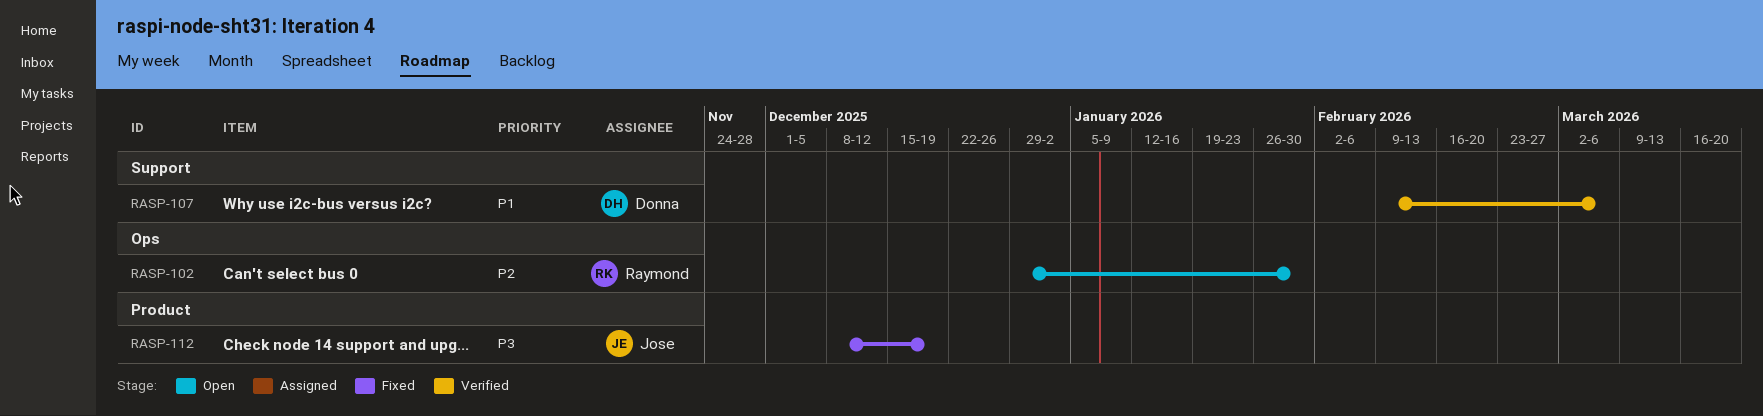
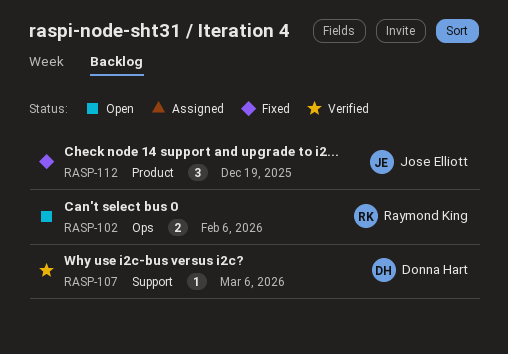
RASP-102, due: Jan 30 -> Feb 6

